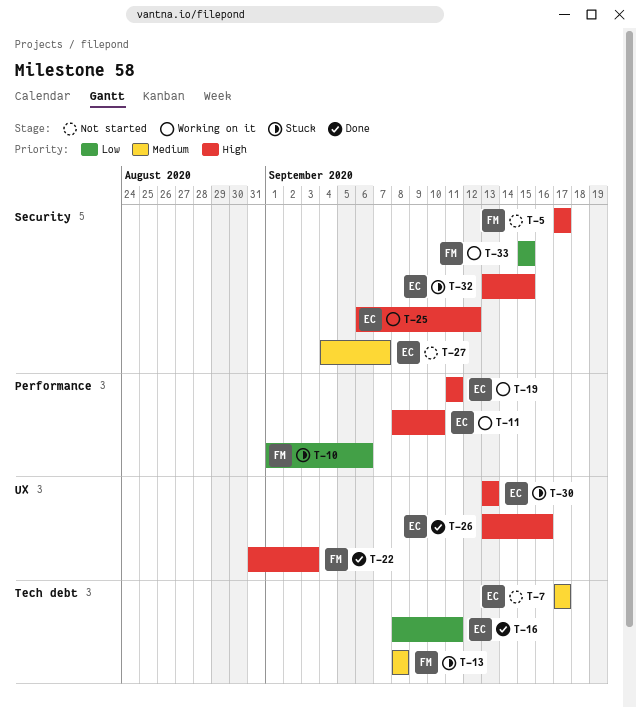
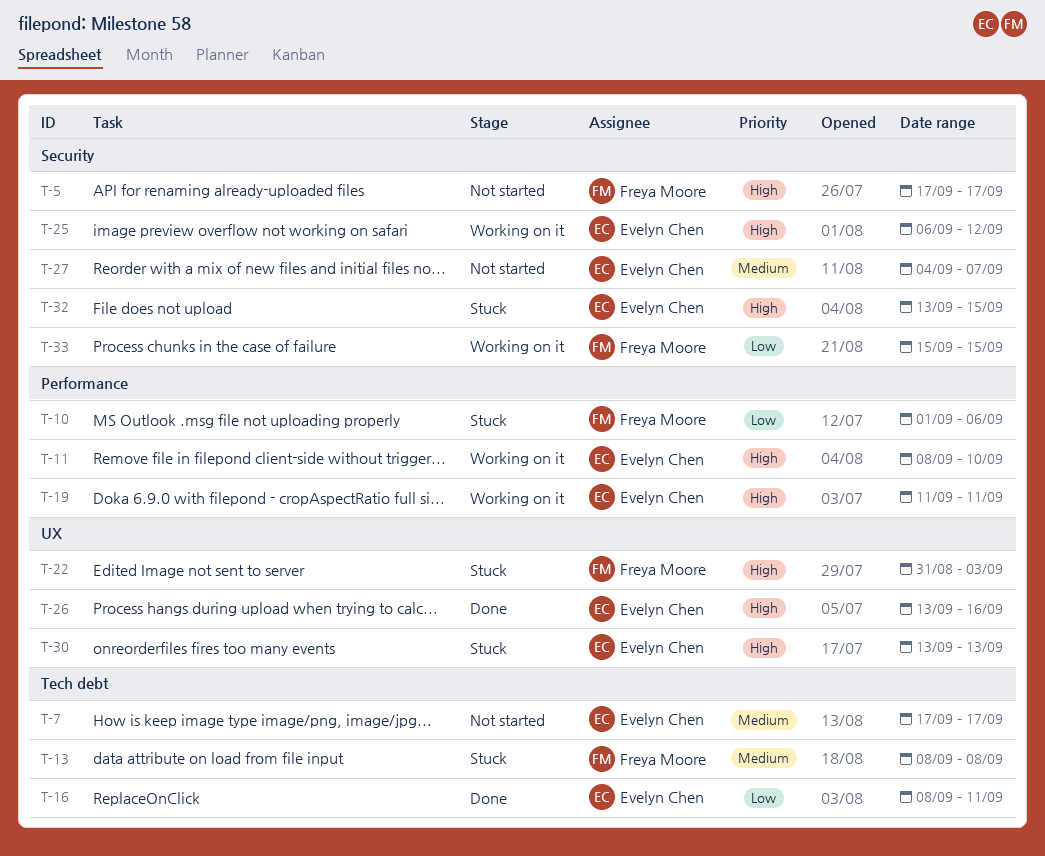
T-22, status: Done -> Stuck

